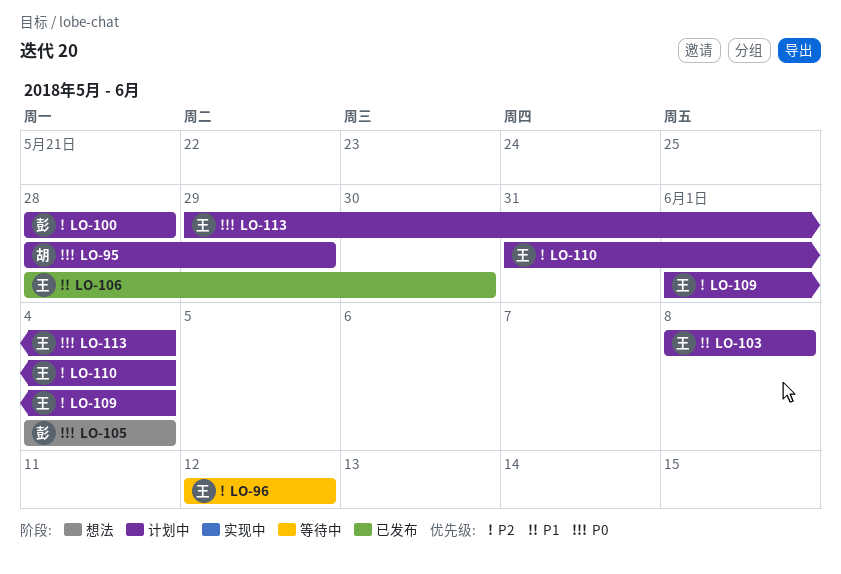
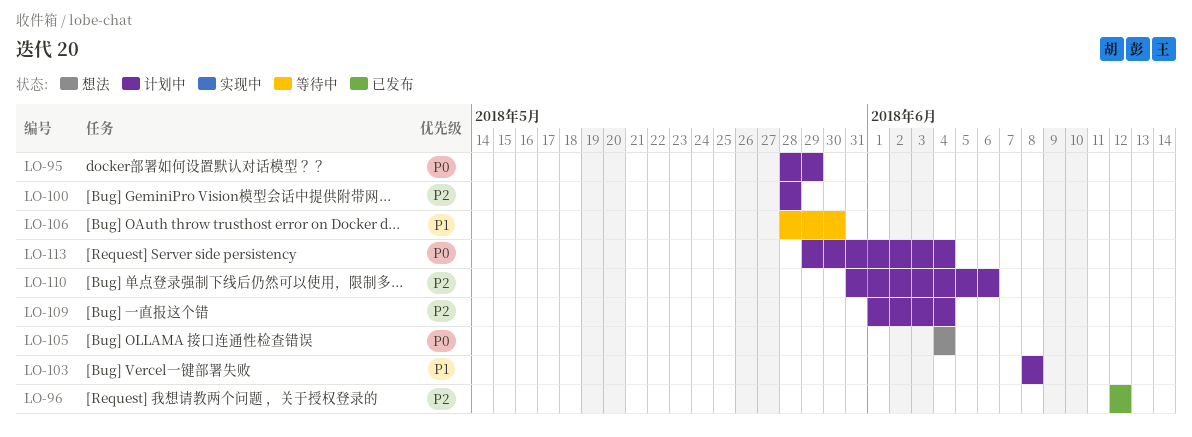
LO-96, status: 等待中 -> 已发布
LO-106, status: 已发布 -> 等待中
LO-110, due: Jun 4 -> Jun 6

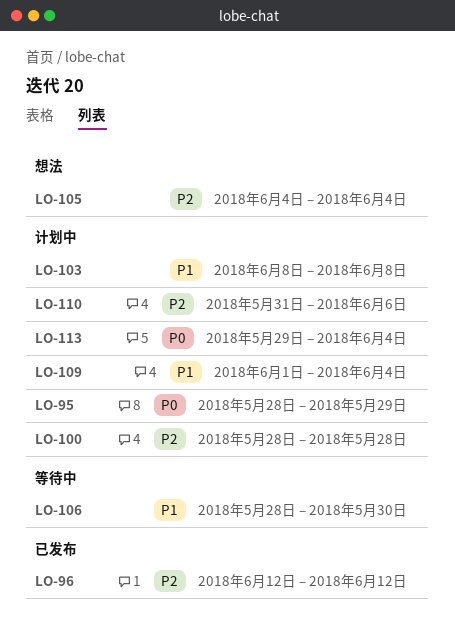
LO-105, priority: P0 -> P2
LO-109, priority: P2 -> P1

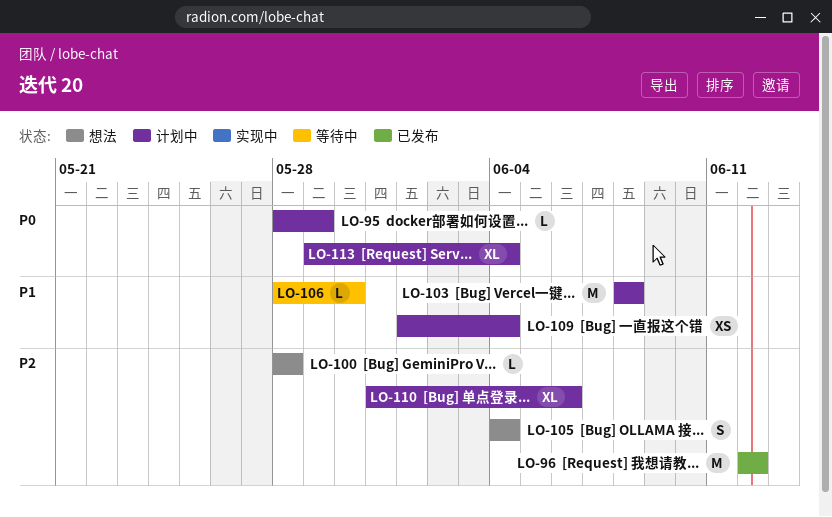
LO-100, status: 计划中 -> 想法

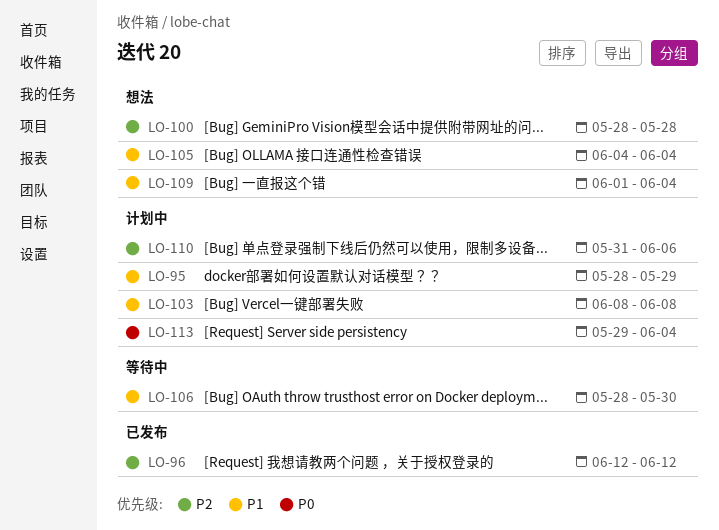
LO-95, priority: P0 -> P1
LO-105, priority: P2 -> P1
LO-109, status: 计划中 -> 想法

